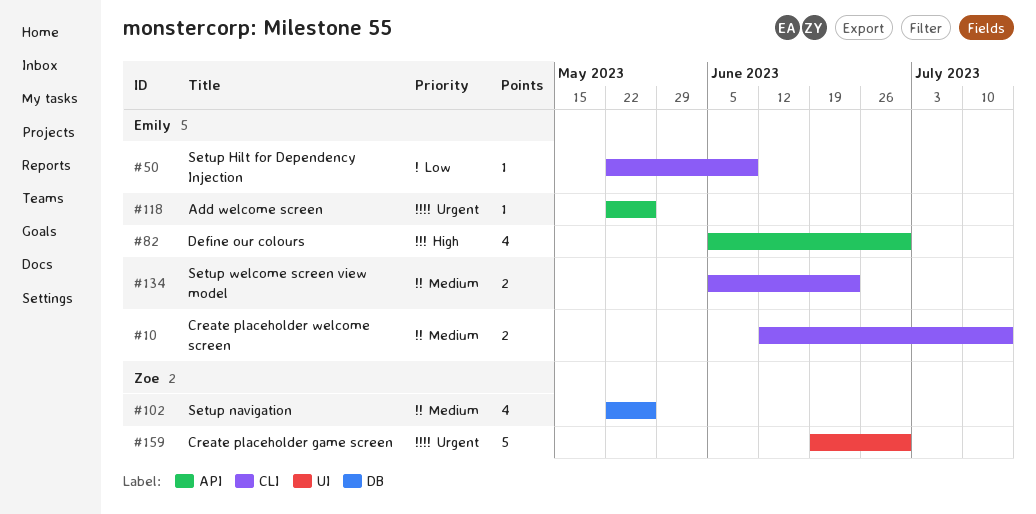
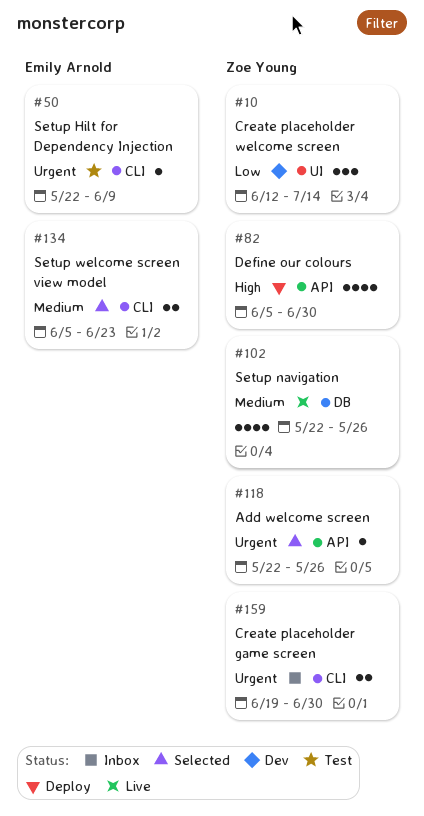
#10, owner: Emily Arnold -> Zoe Young
#10, priority: Medium -> Low
#10, label: CLI -> UI
#10, estimate: 2 -> 3
#50, priority: Low -> Urgent
#82, owner: Emily Arnold -> Zoe Young
#118, owner: Emily Arnold -> Zoe Young
#159, label: UI -> CLI
#159, estimate: 5 -> 2

